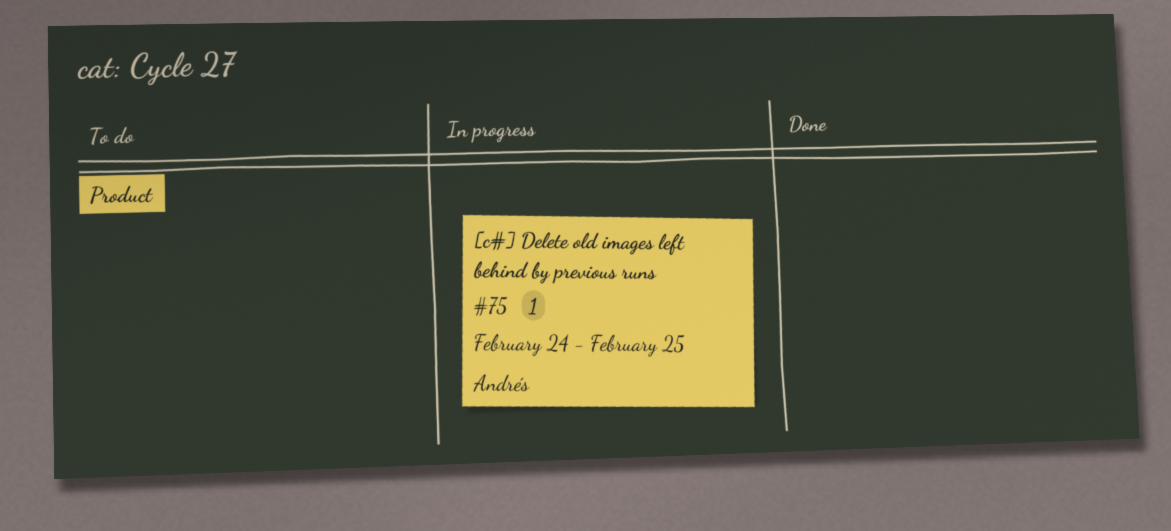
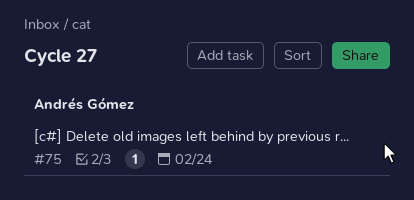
#75, due: Feb 25 -> Feb 24

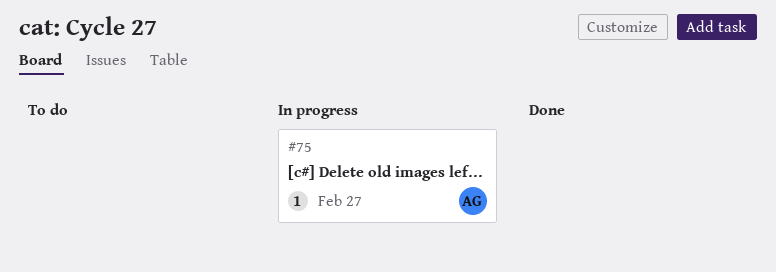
#75, due: Feb 24 -> Feb 27

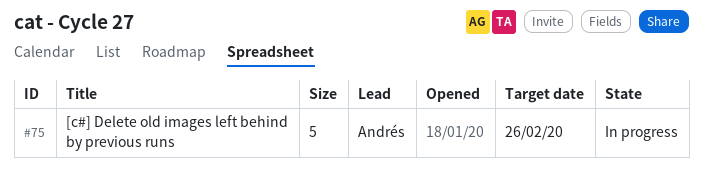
#75, estimate: 1 -> 5
#75, due: Feb 27 -> Feb 26

